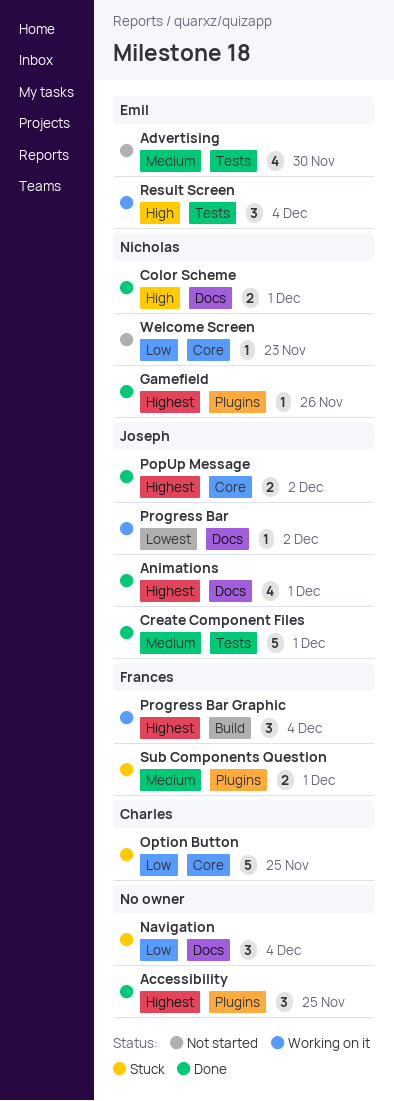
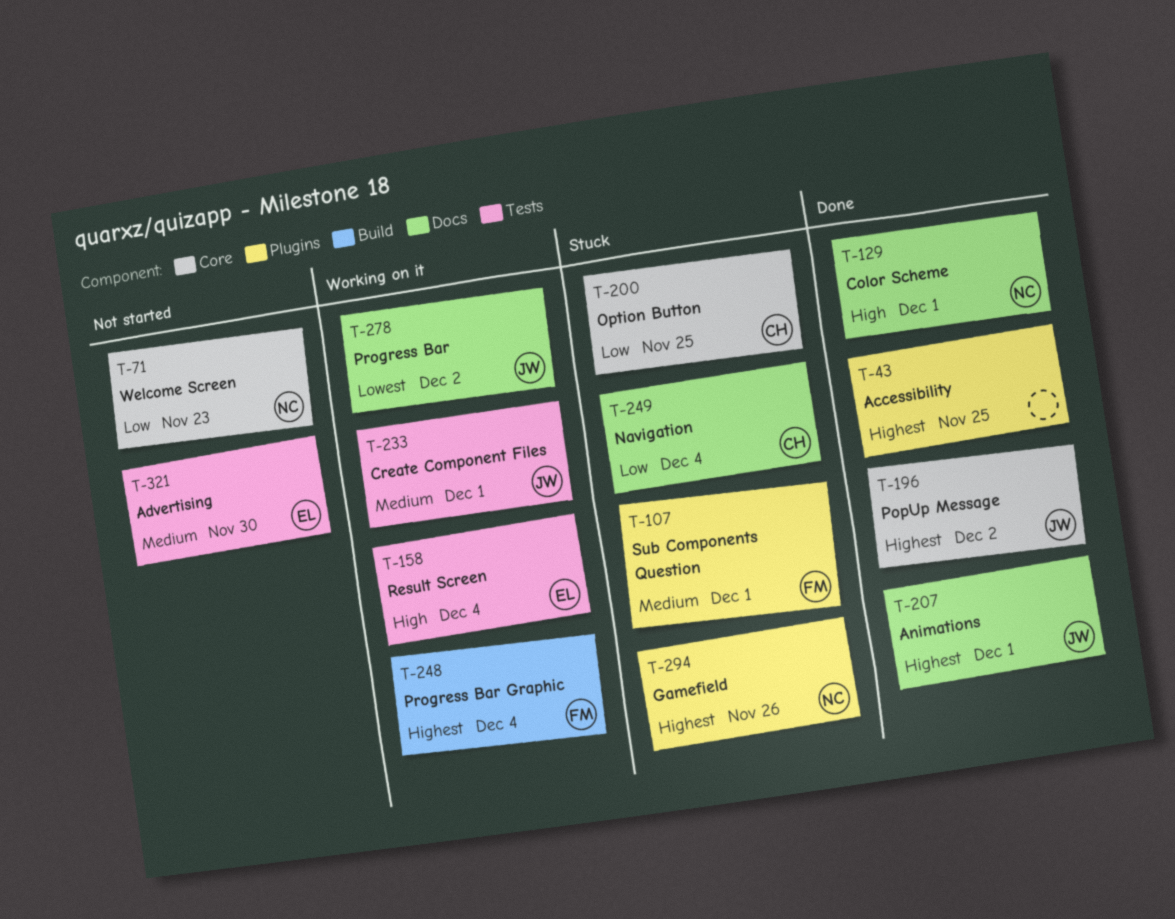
Create Component Files, status: Done -> Working on it
Gamefield, status: Done -> Stuck
Navigation, owner: none -> Charles

